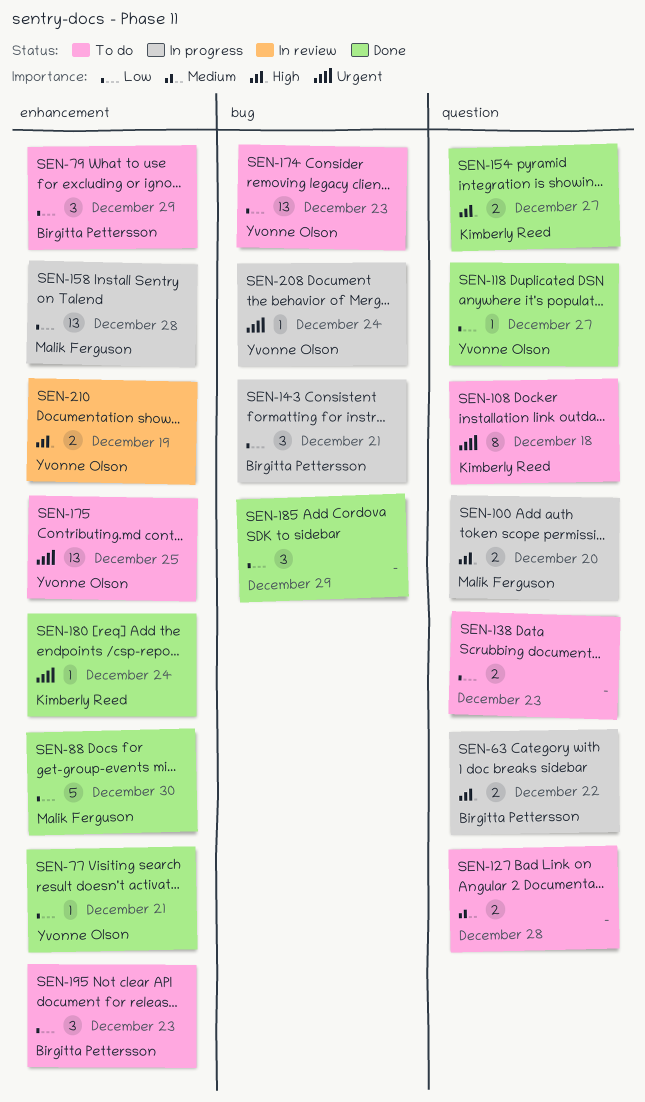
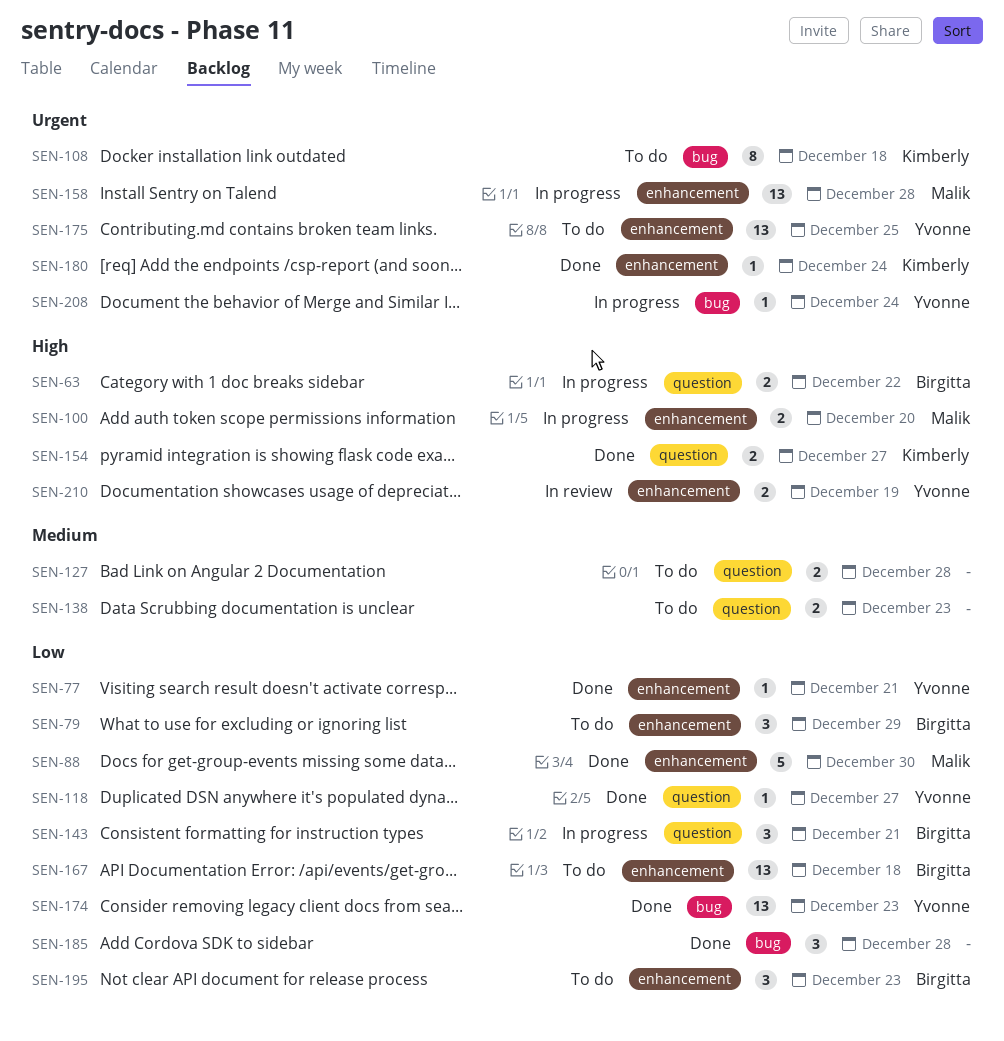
SEN-100, label: question -> enhancement
SEN-108, label: question -> bug
SEN-138, priority: Low -> Medium
SEN-143, label: bug -> question
SEN-158, priority: Low -> Urgent
SEN-167: none -> present
SEN-174, status: To do -> Done
SEN-185, due: Dec 29 -> Dec 28

